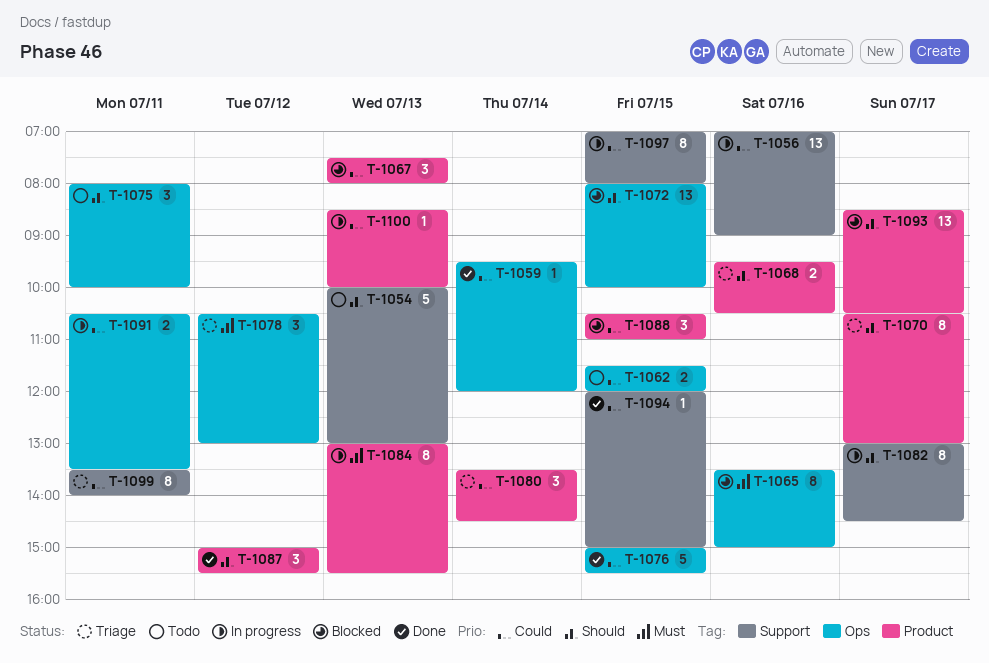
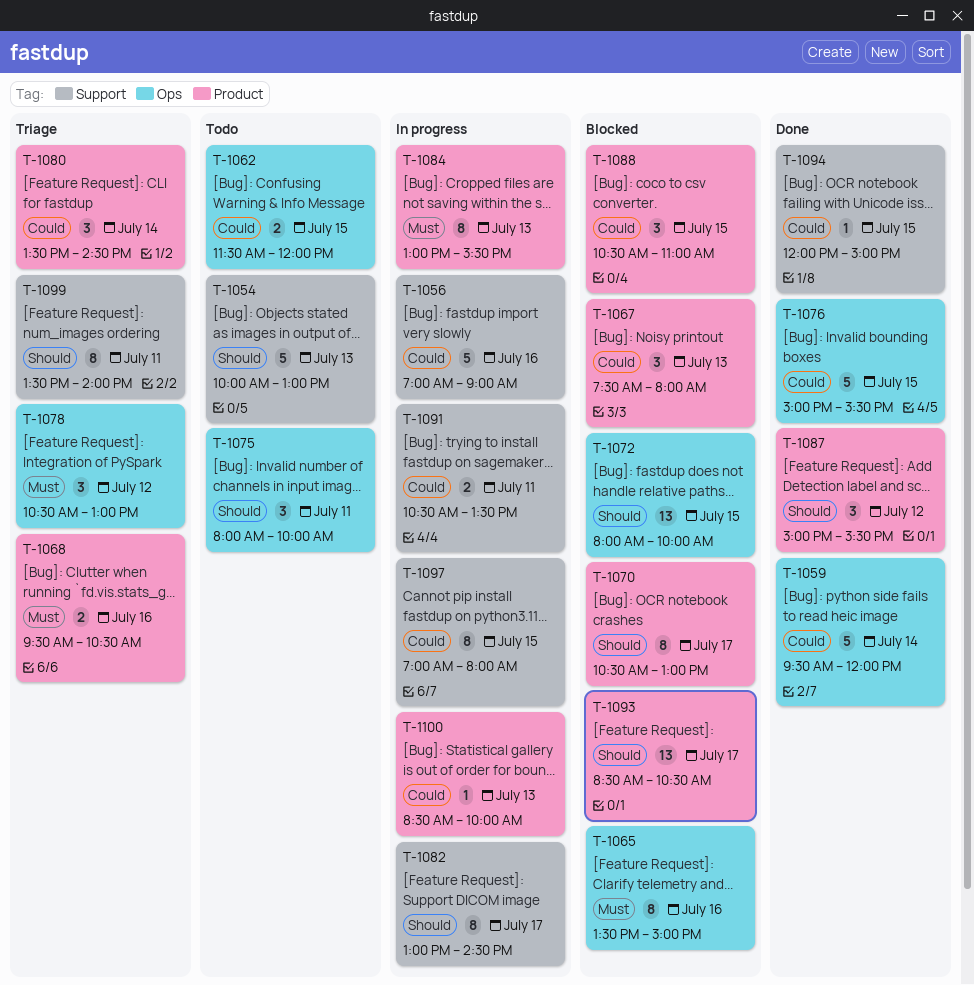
T-1056, estimate: 13 -> 5
T-1059, estimate: 1 -> 5
T-1068, priority: Should -> Must
T-1070, status: Triage -> Blocked
T-1091, label: Ops -> Support
T-1099, priority: Could -> Should

